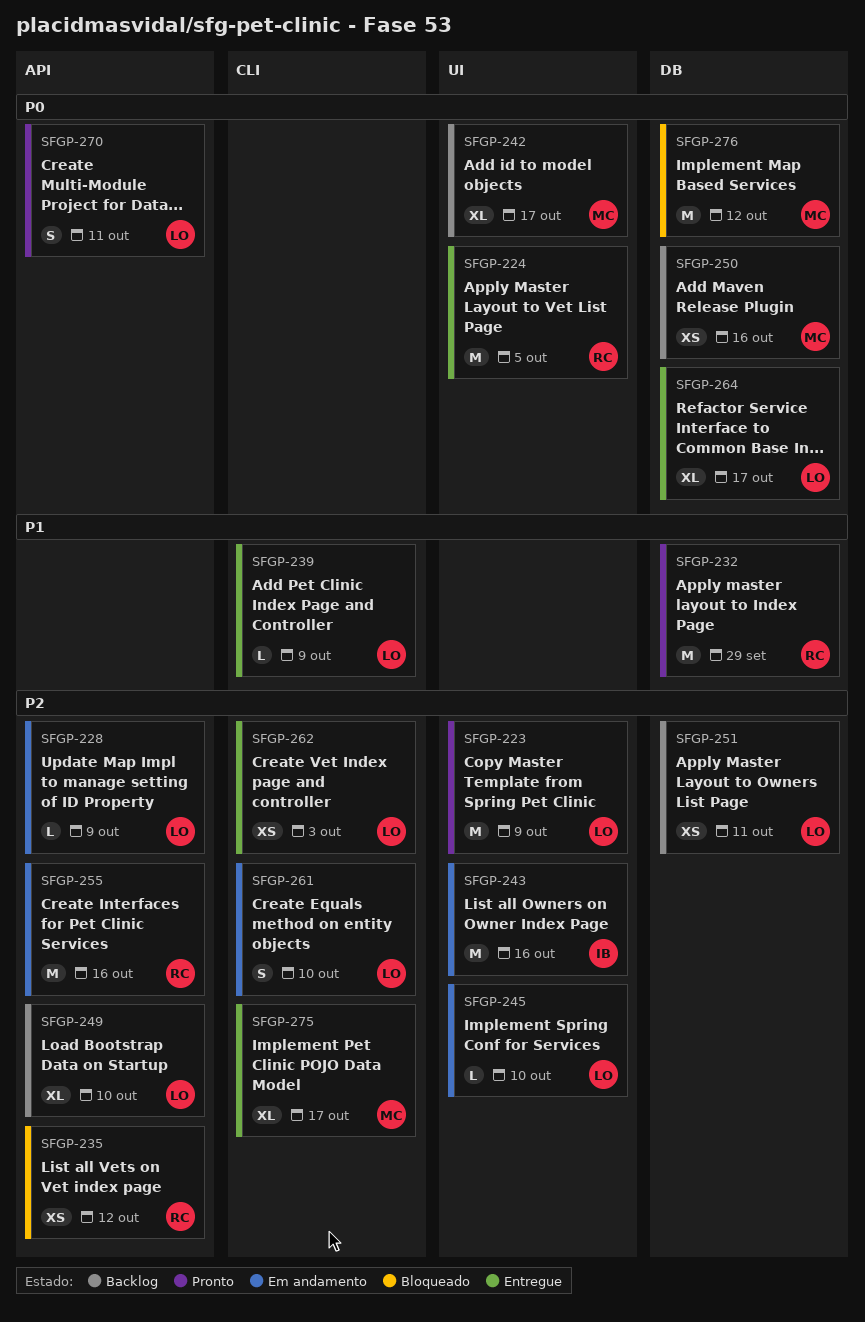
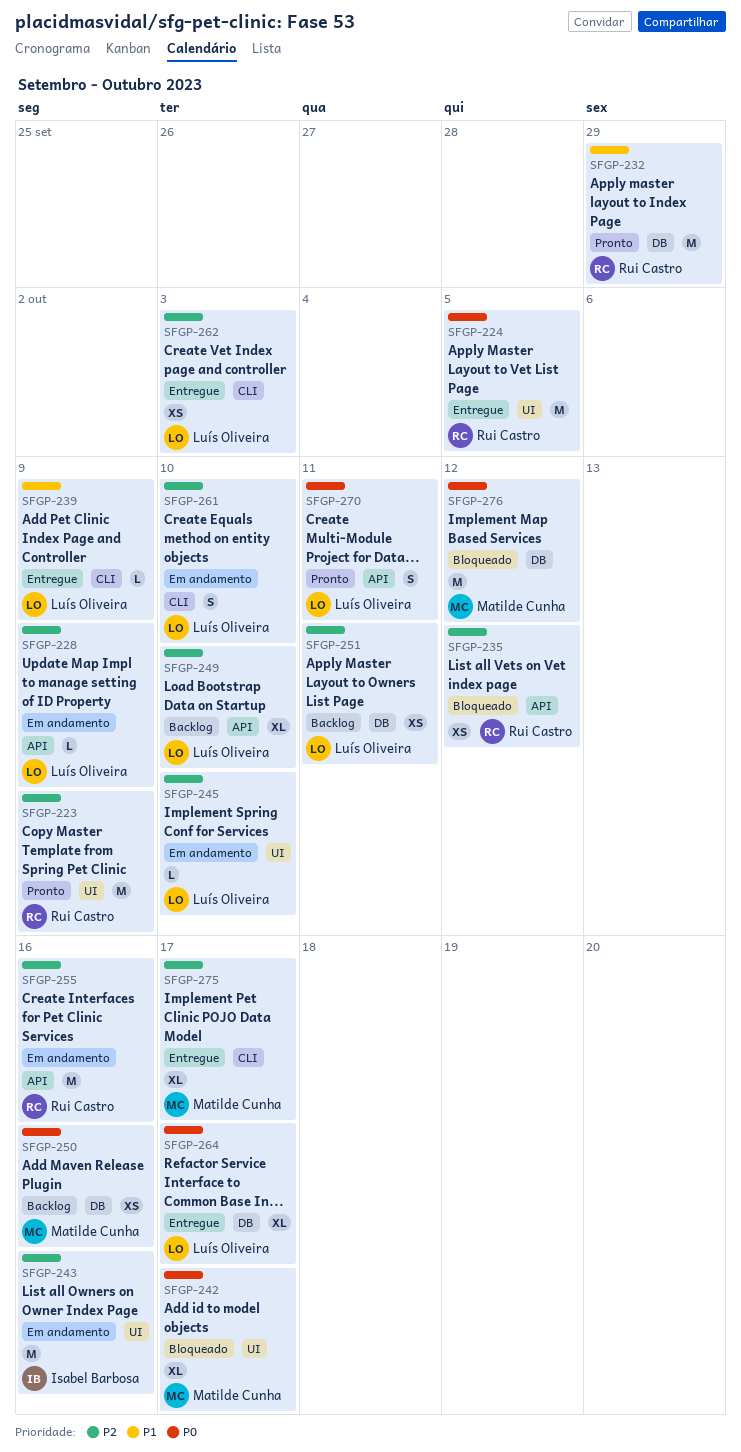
SFGP-223, owner: Luís Oliveira -> Rui Castro
SFGP-242, status: Backlog -> Bloqueado

